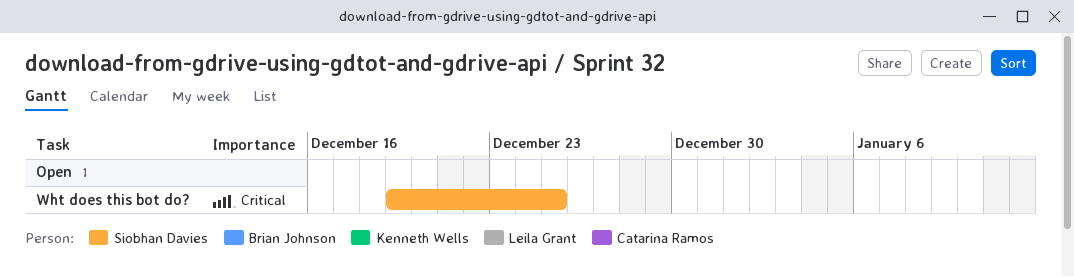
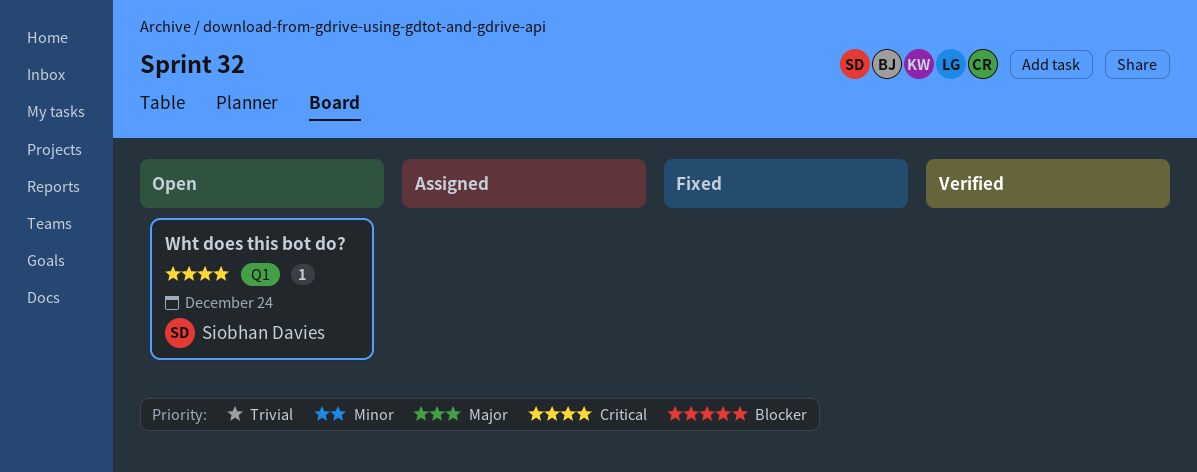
Wht does this bot do?, due: Dec 25 -> Dec 24

